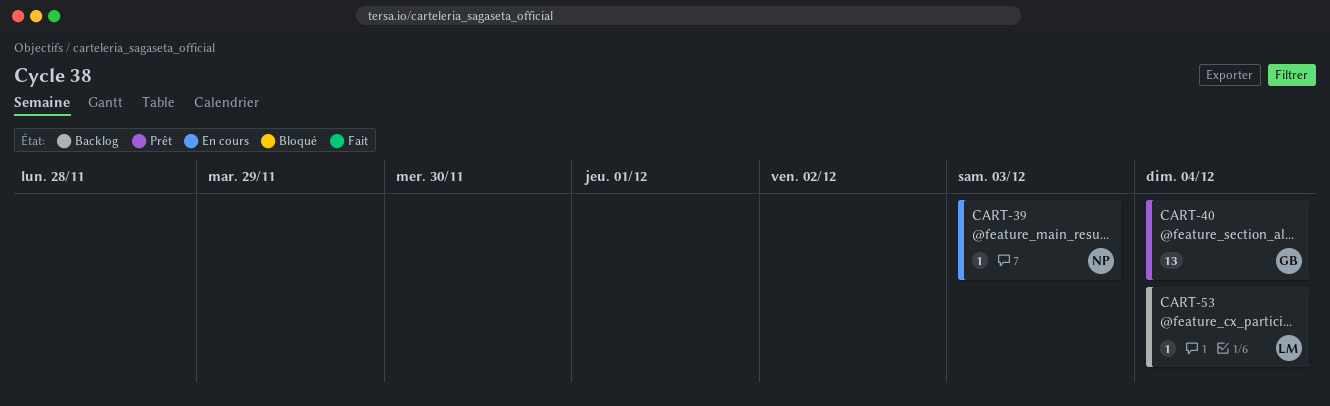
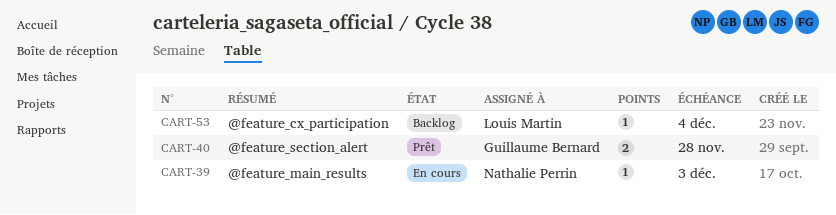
CART-40, estimate: 13 -> 2
CART-40, due: Dec 4 -> Nov 28

